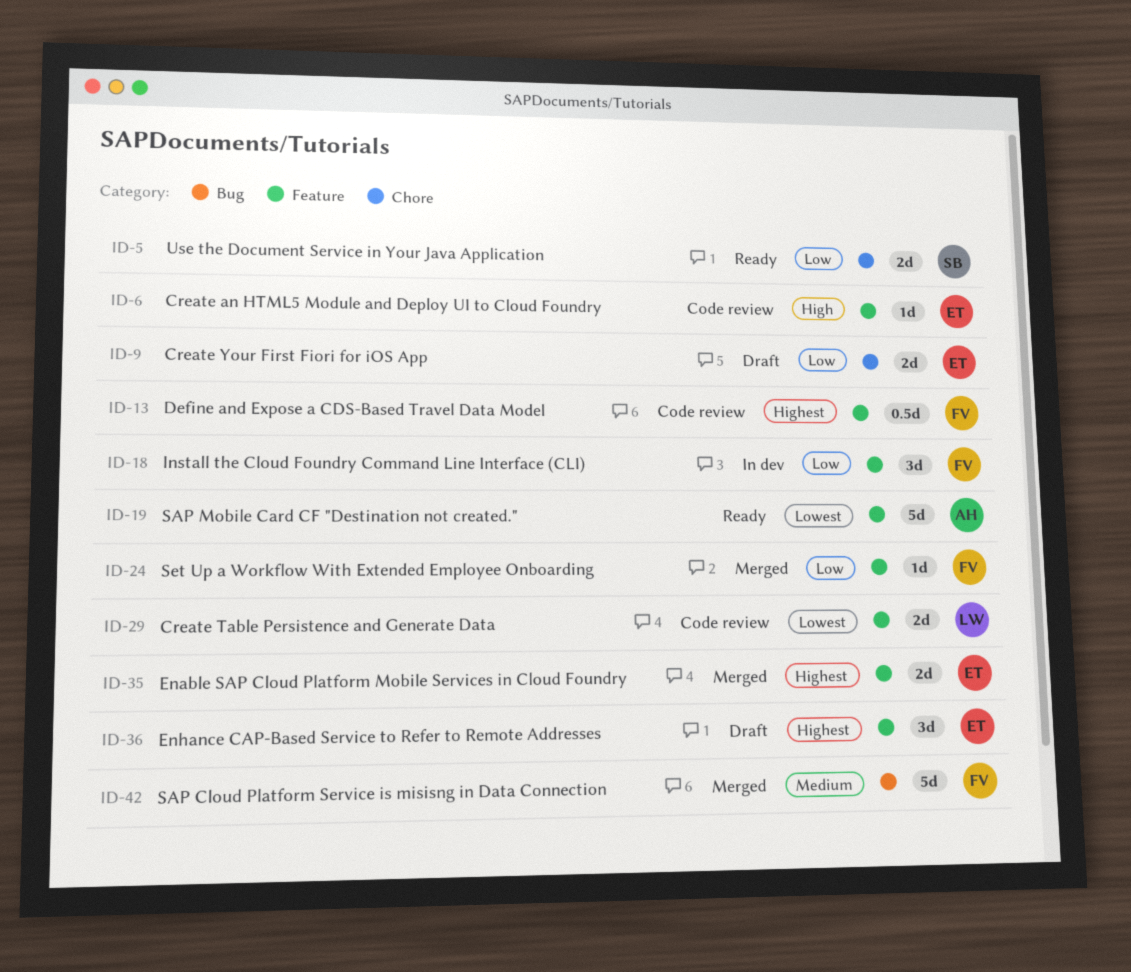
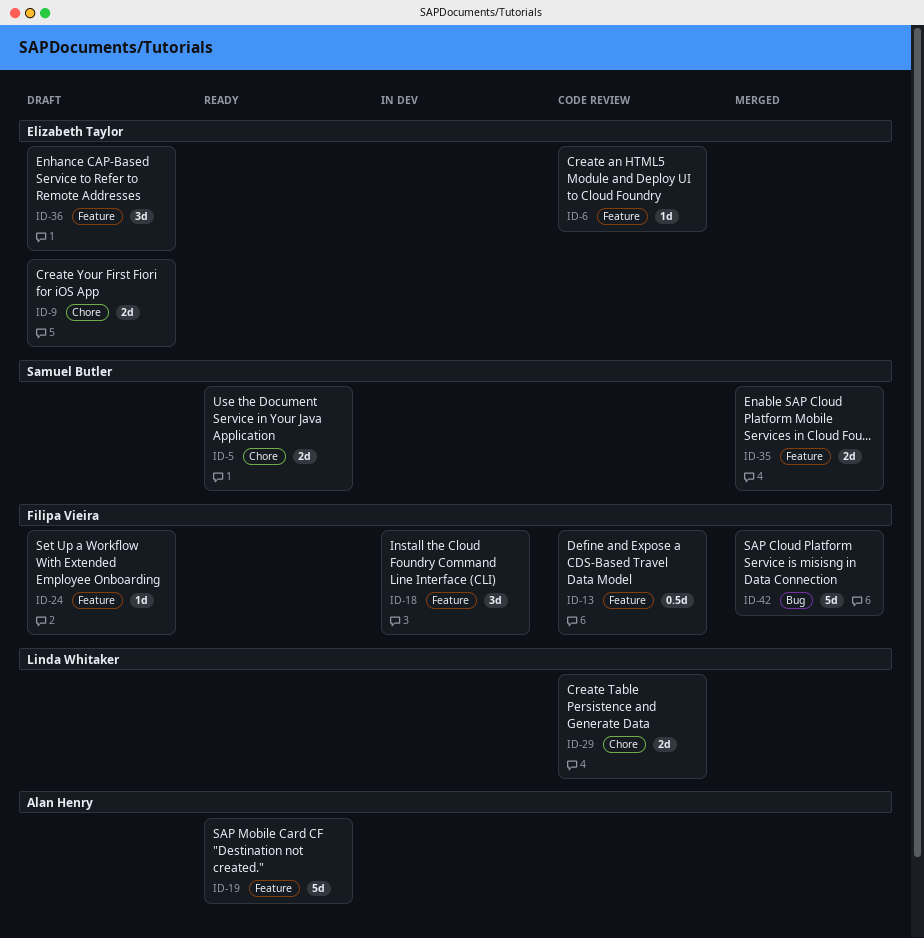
ID-24, status: Merged -> Draft
ID-29, label: Feature -> Chore
ID-35, owner: Elizabeth Taylor -> Samuel Butler

